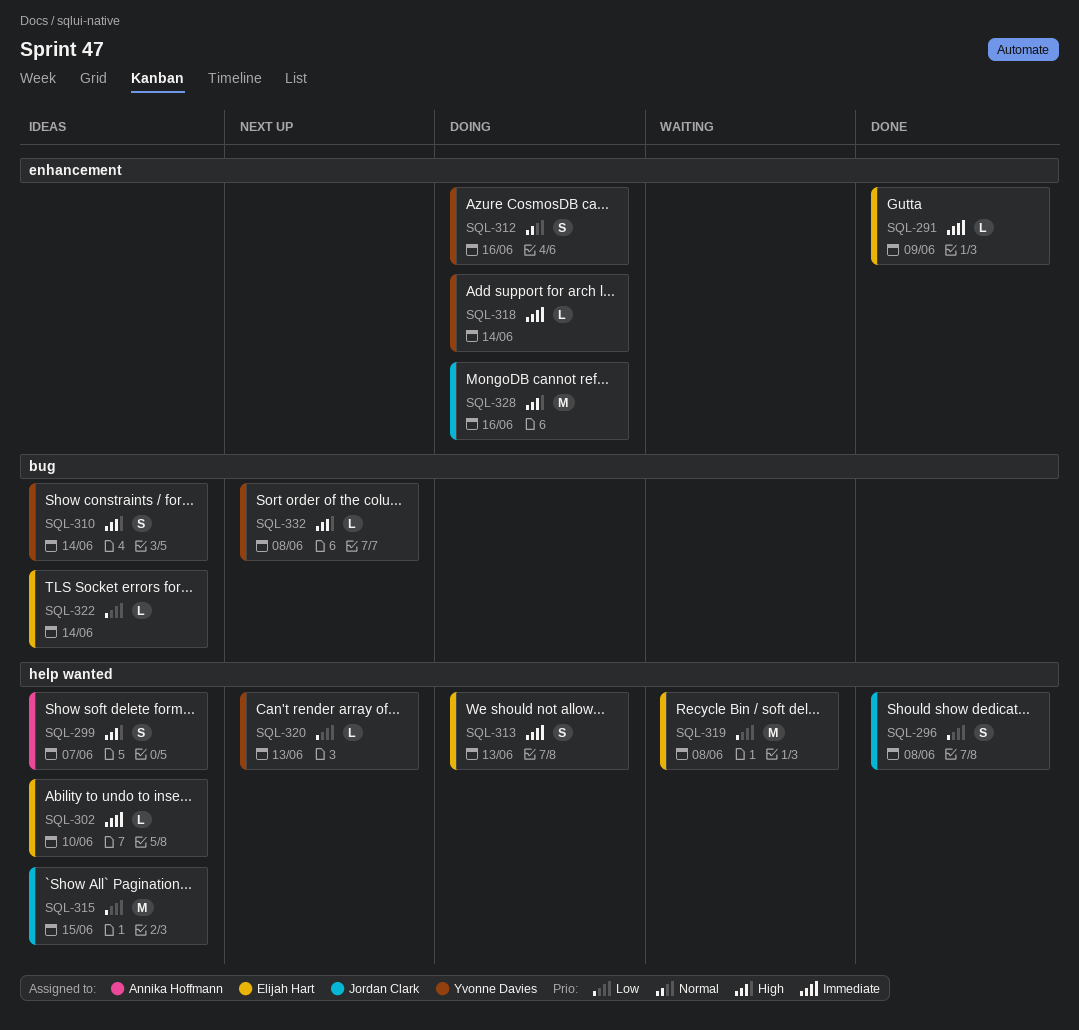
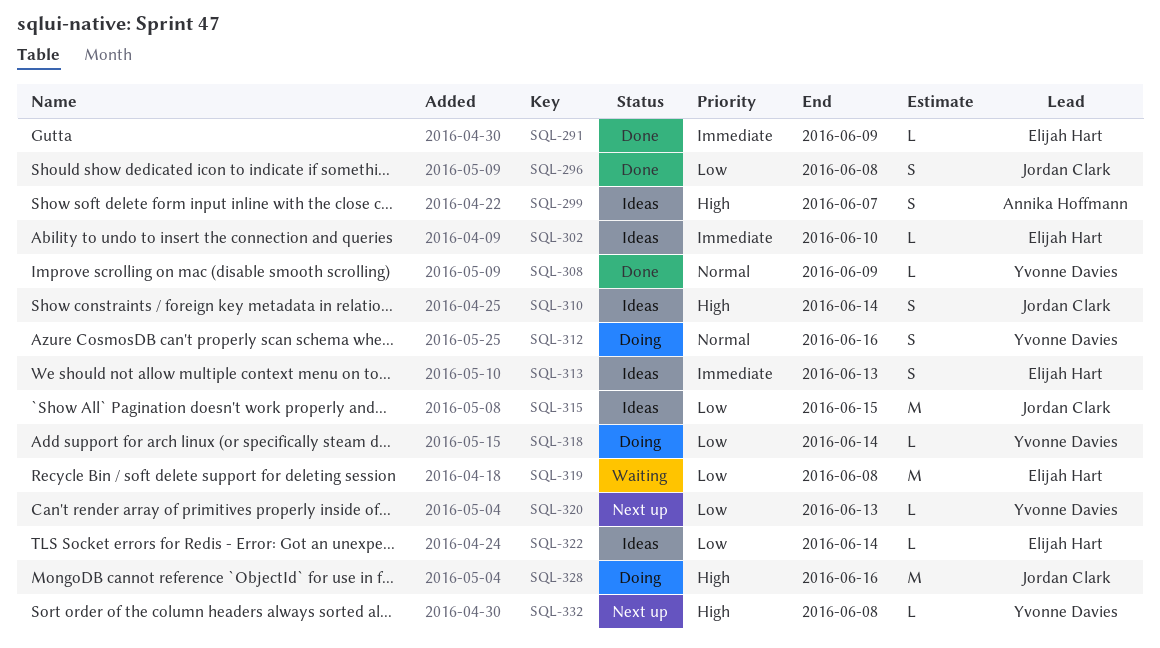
SQL-308: none -> present
SQL-310, owner: Yvonne Davies -> Jordan Clark
SQL-313, status: Doing -> Ideas
SQL-318, priority: Immediate -> Low

